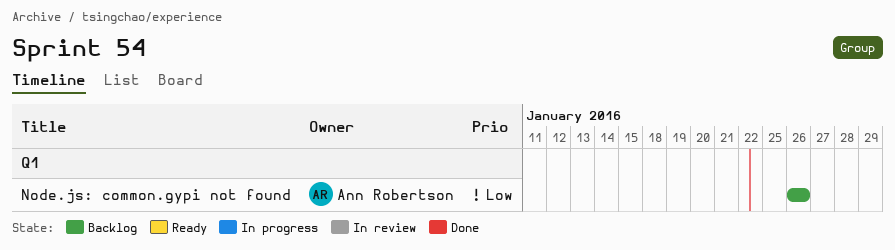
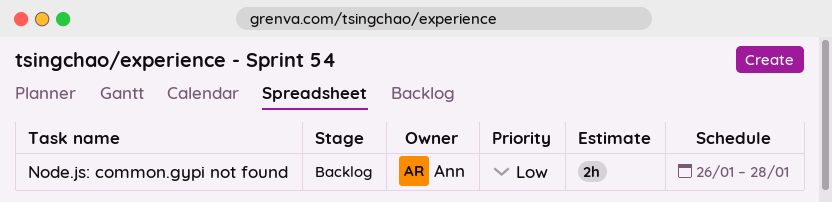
Node.js: common.gypi not found, due: Jan 26 -> Jan 28

